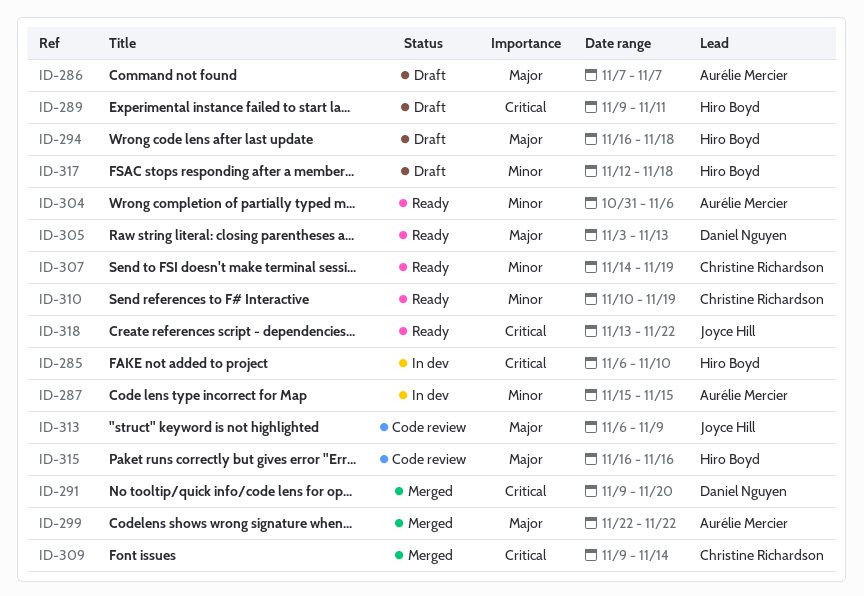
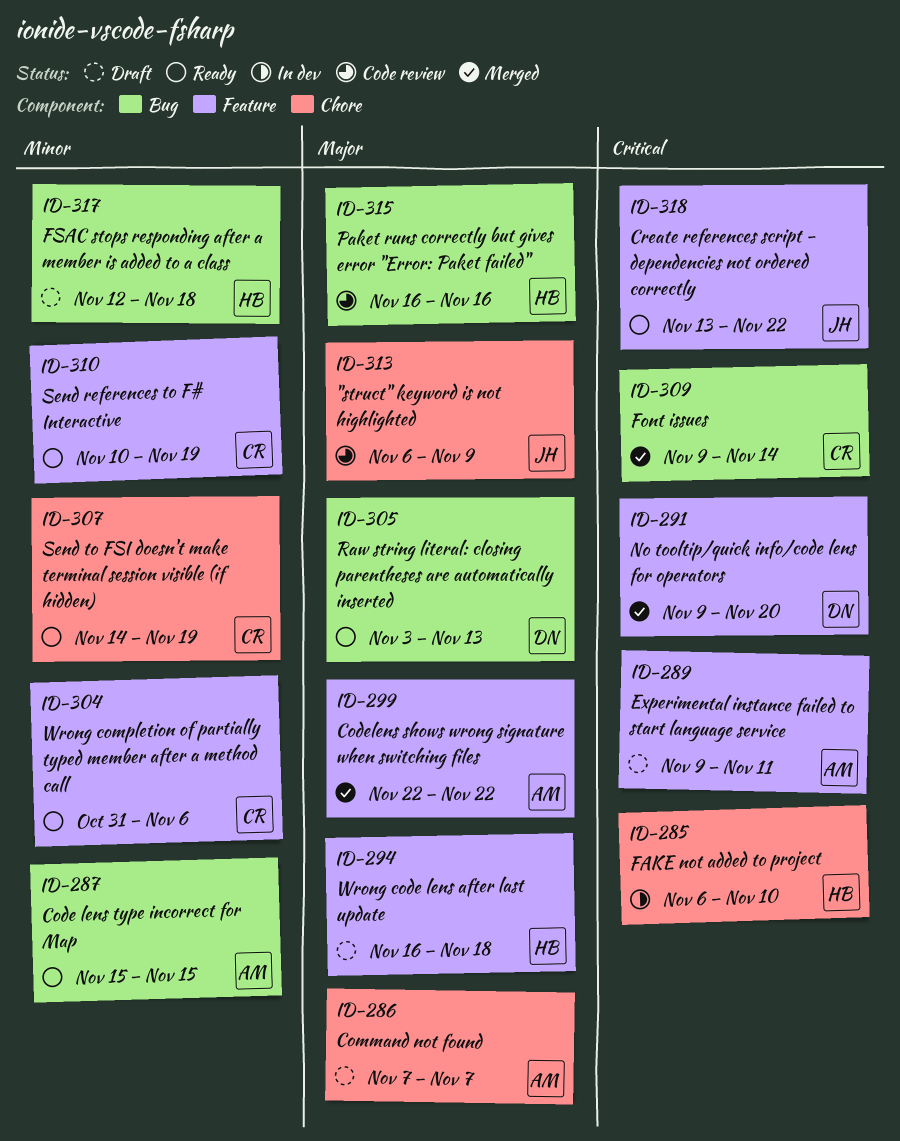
ID-287, status: In dev -> Ready
ID-289, owner: Hiro Boyd -> Aurélie Mercier
ID-304, owner: Aurélie Mercier -> Christine Richardson

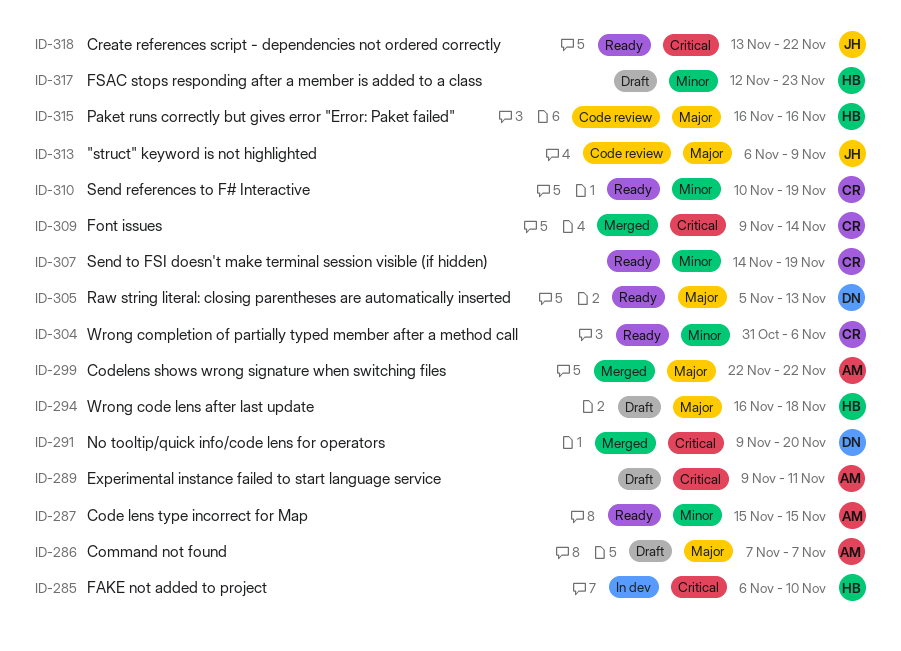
ID-305, start: Nov 3 -> Nov 5
ID-317, due: Nov 18 -> Nov 23

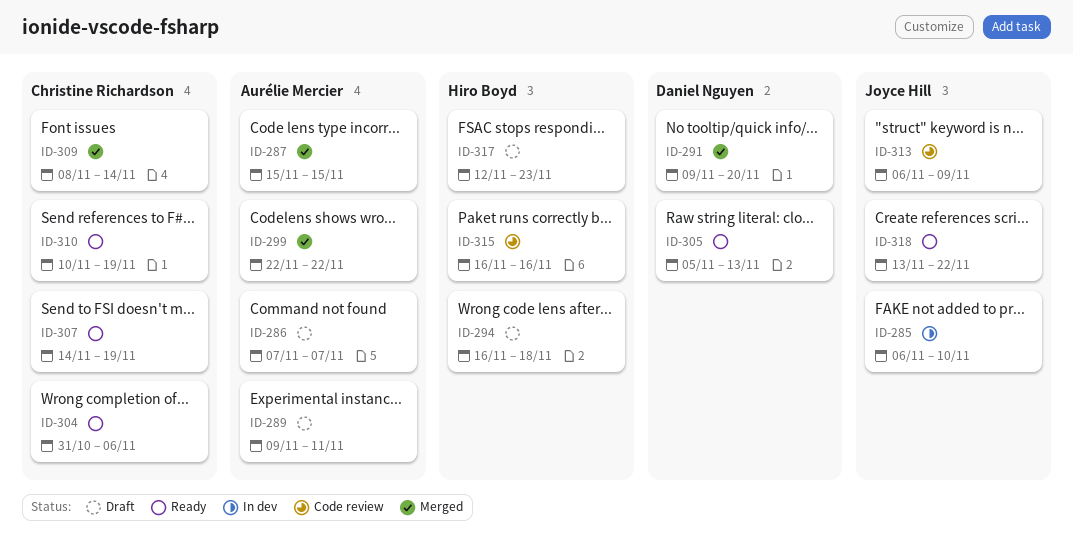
ID-285, owner: Hiro Boyd -> Joyce Hill
ID-287, status: Ready -> Merged
ID-309, start: Nov 9 -> Nov 8

